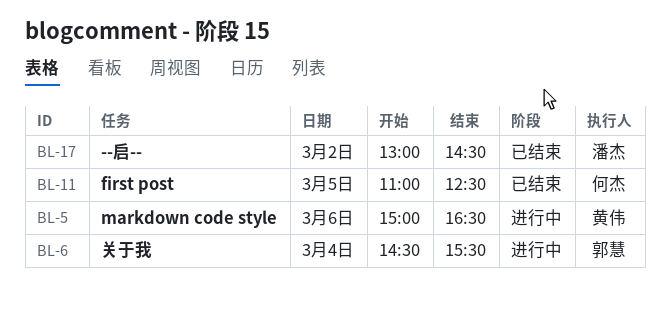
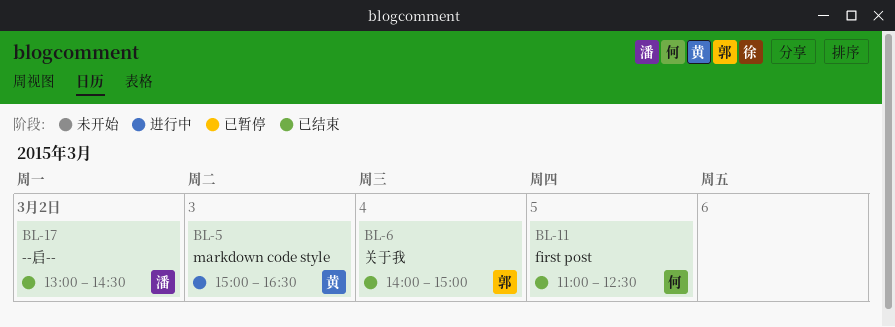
BL-5, day: Mar 6 -> Mar 3
BL-6, status: 进行中 -> 已结束
BL-6, begins: 14:30 -> 14:00
BL-6, ends: 15:30 -> 15:00

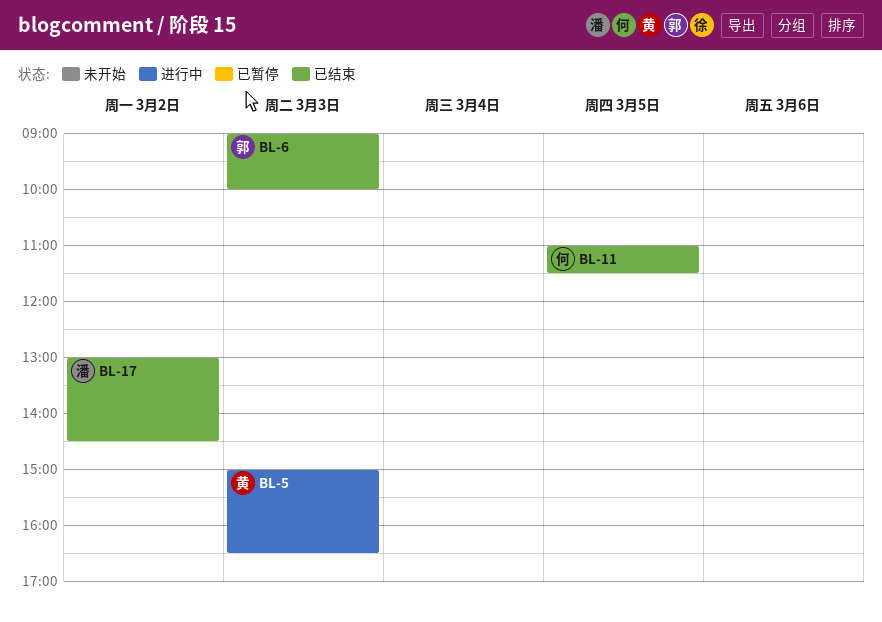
BL-6, day: Mar 4 -> Mar 3
BL-6, begins: 14:00 -> 09:00
BL-6, ends: 15:00 -> 10:00
BL-11, ends: 12:30 -> 11:30

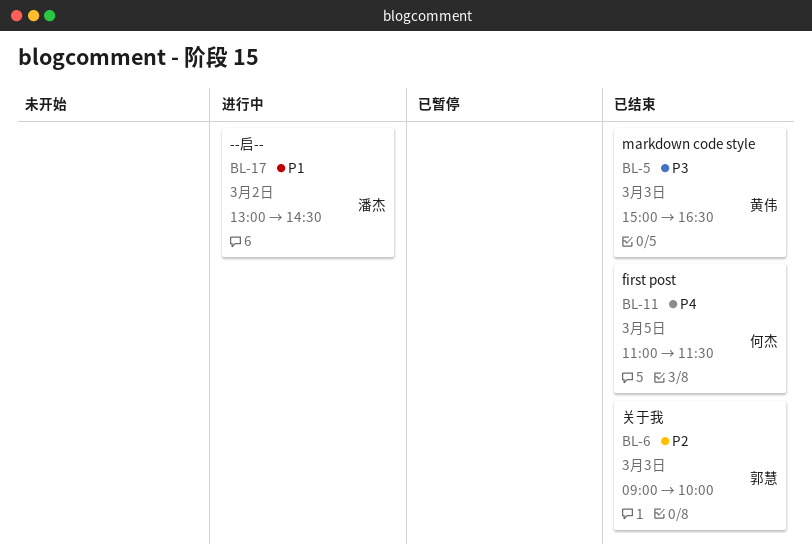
BL-5, status: 进行中 -> 已结束
BL-17, status: 已结束 -> 进行中

